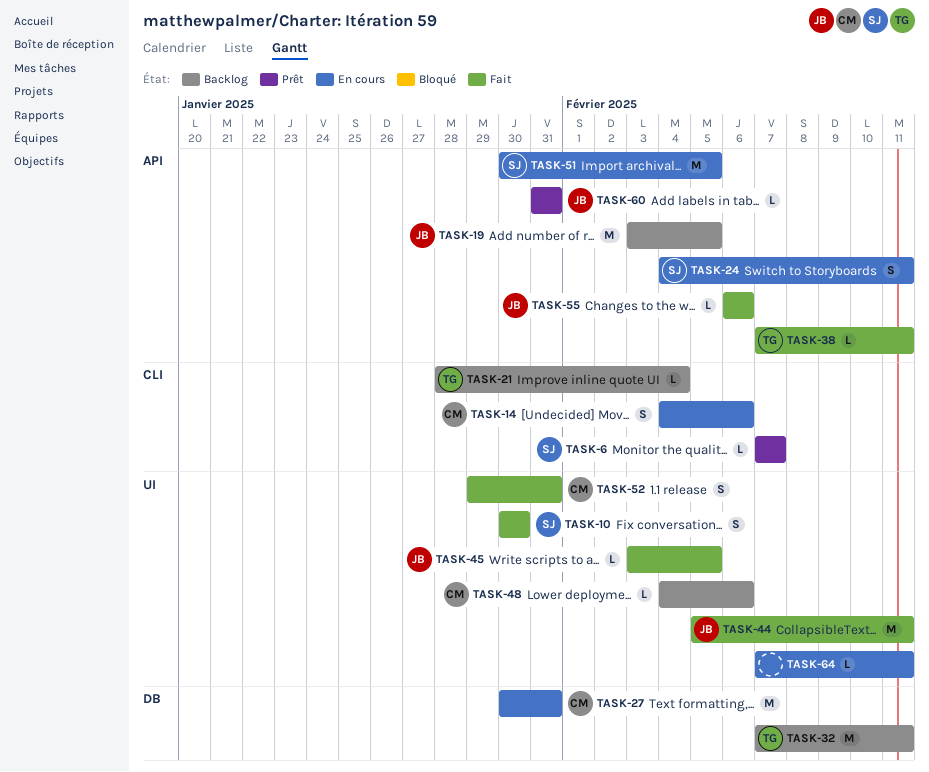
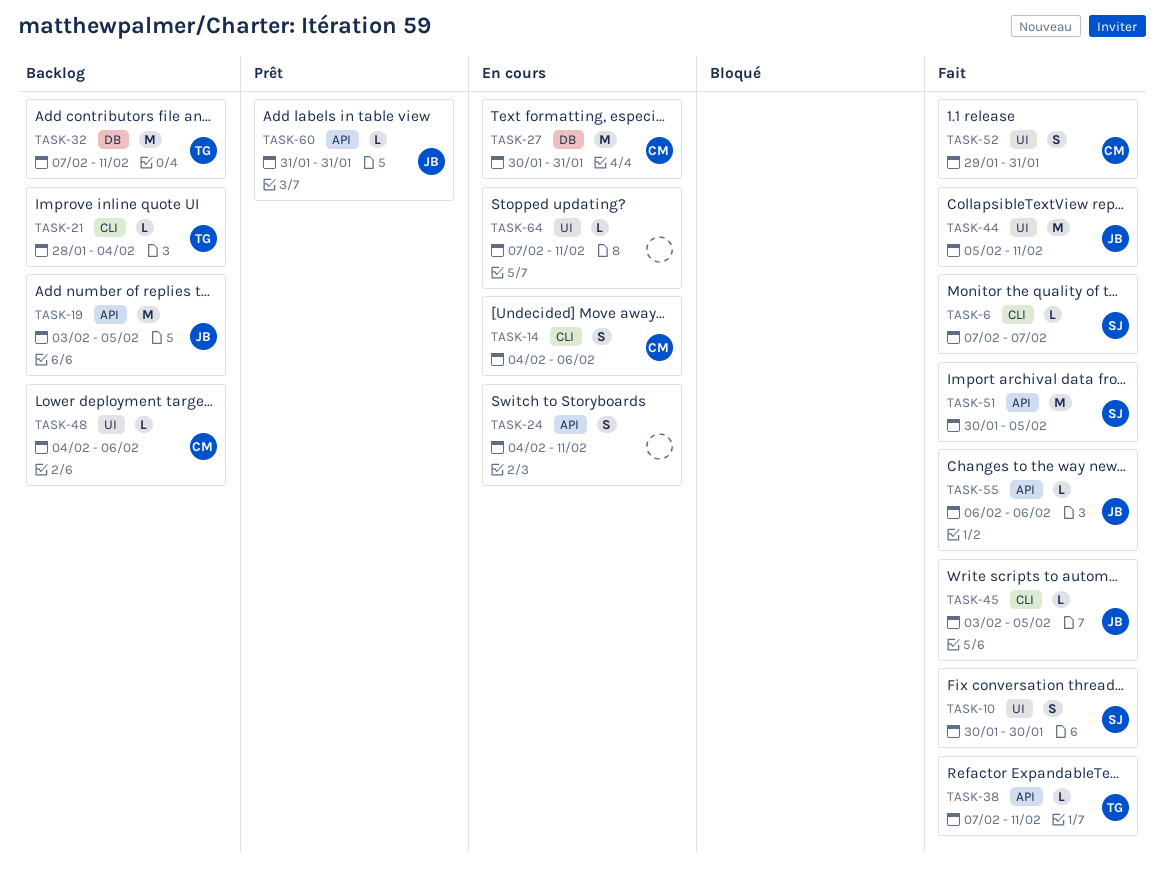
TASK-6, status: Prêt -> Fait
TASK-24, owner: SJ -> none
TASK-45, label: UI -> CLI
TASK-51, status: En cours -> Fait

